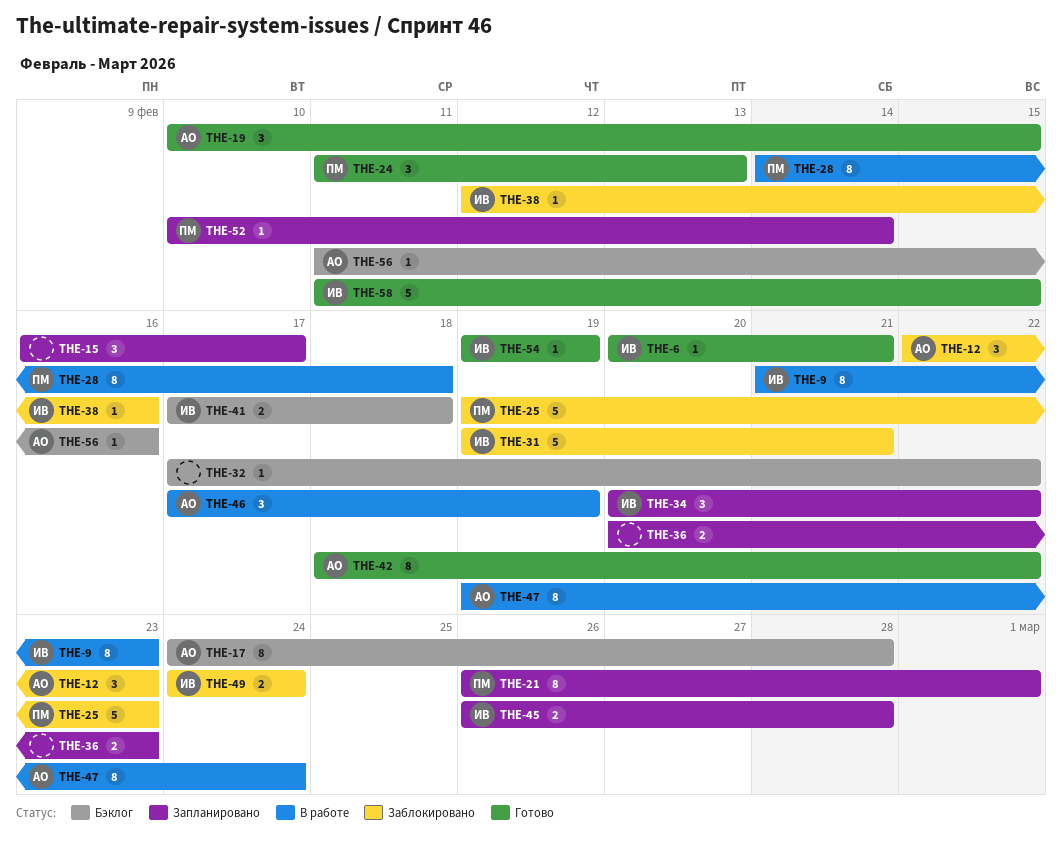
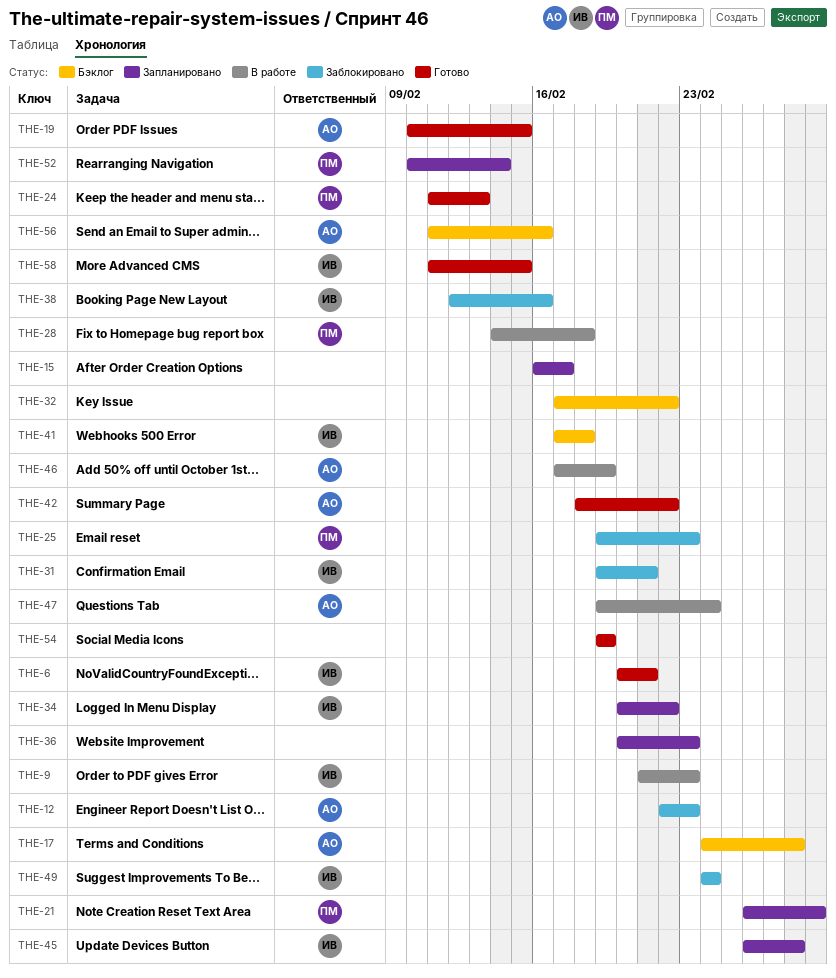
THE-54, owner: ИВ -> none

